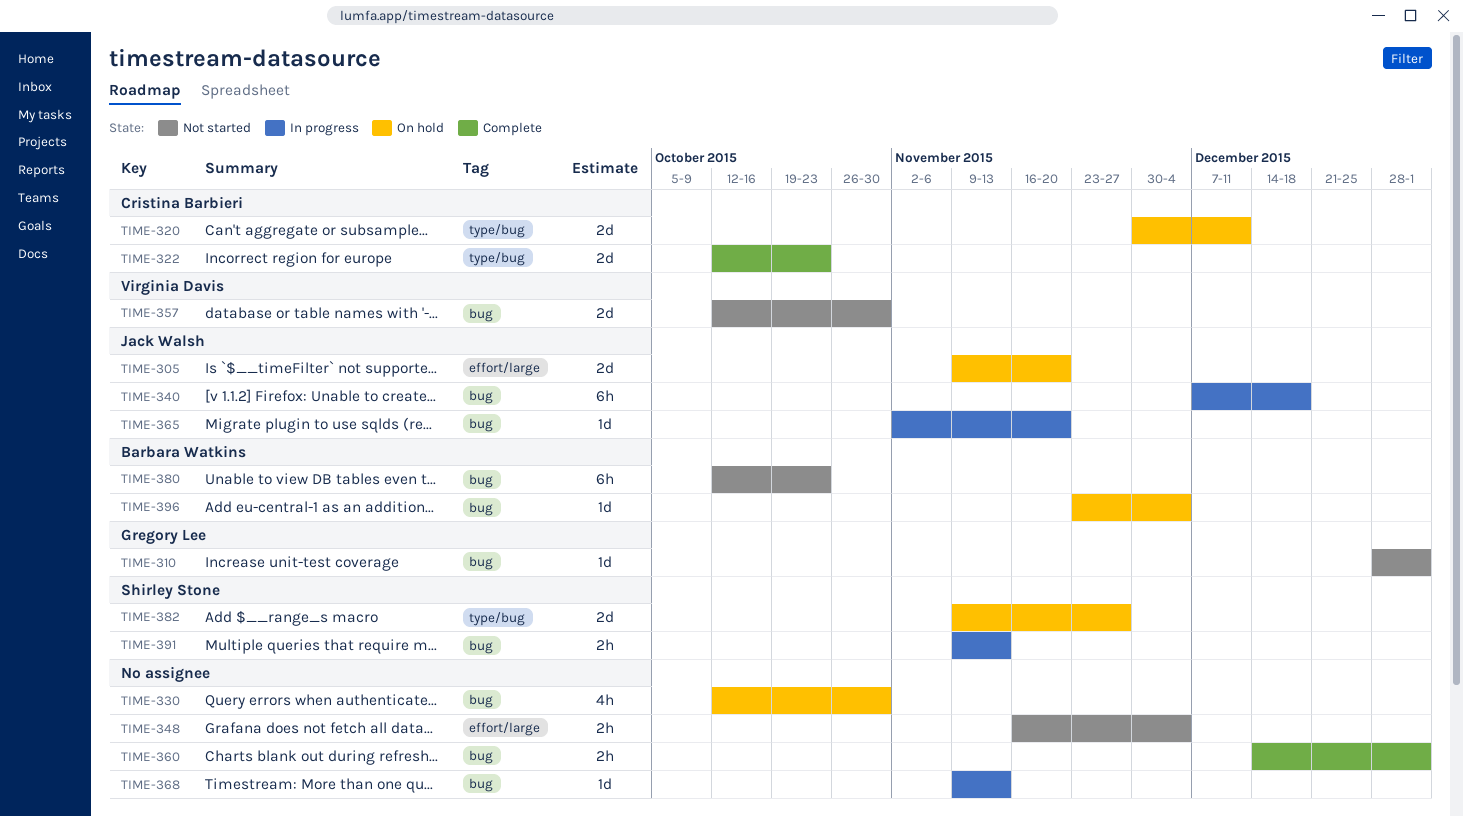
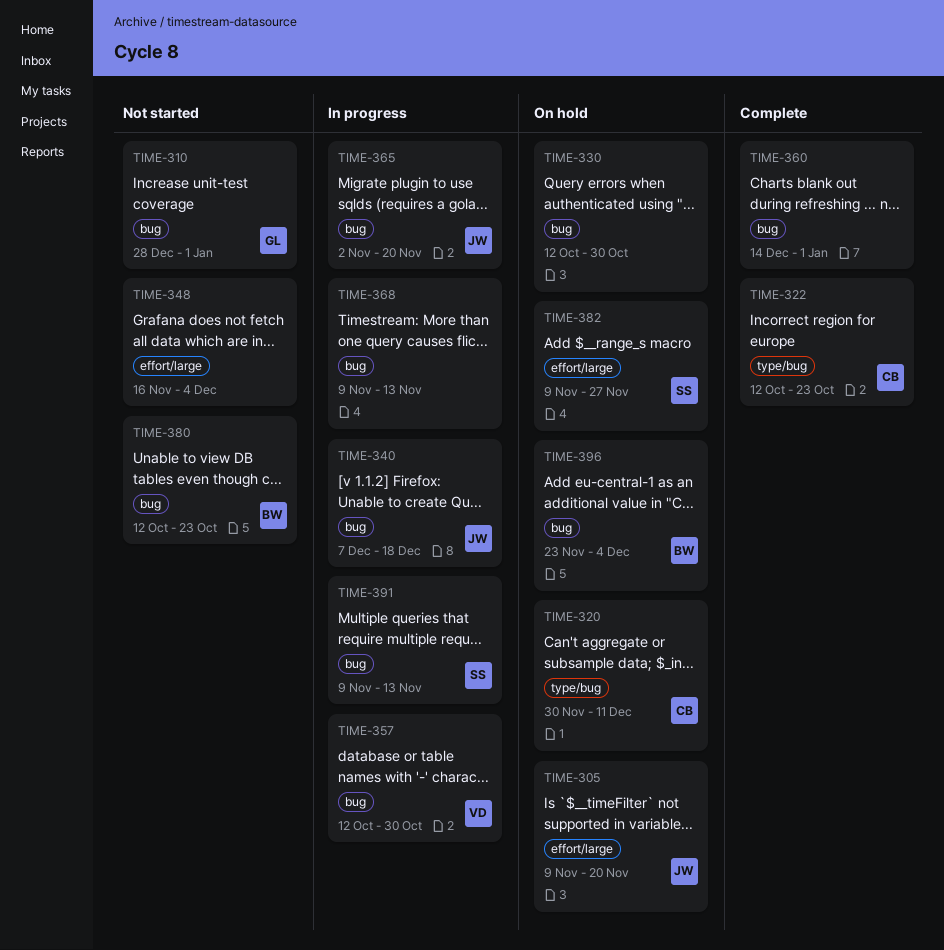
TIME-357, status: Not started -> In progress
TIME-382, label: type/bug -> effort/large

